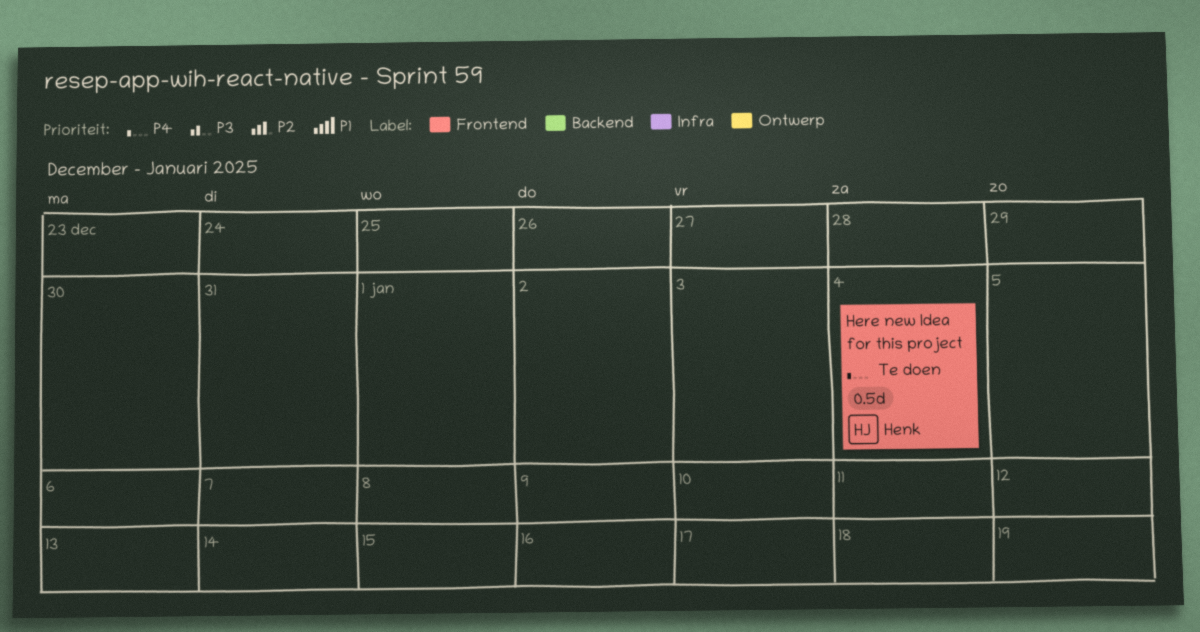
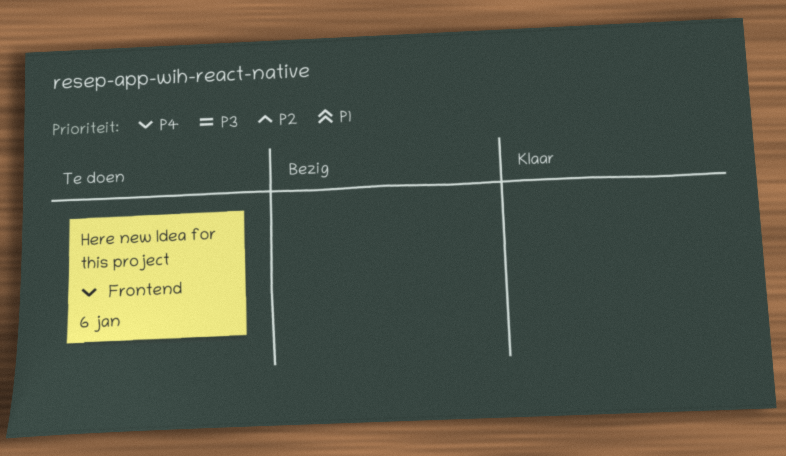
Here new Idea for this project, due: Jan 4 -> Jan 6

